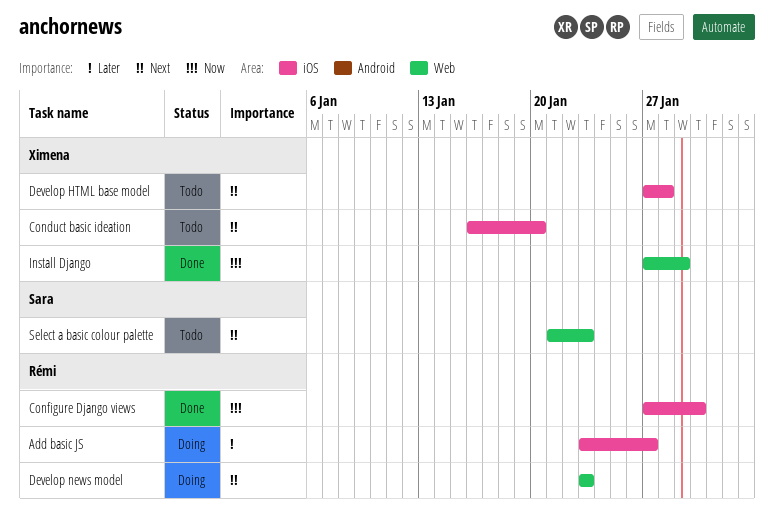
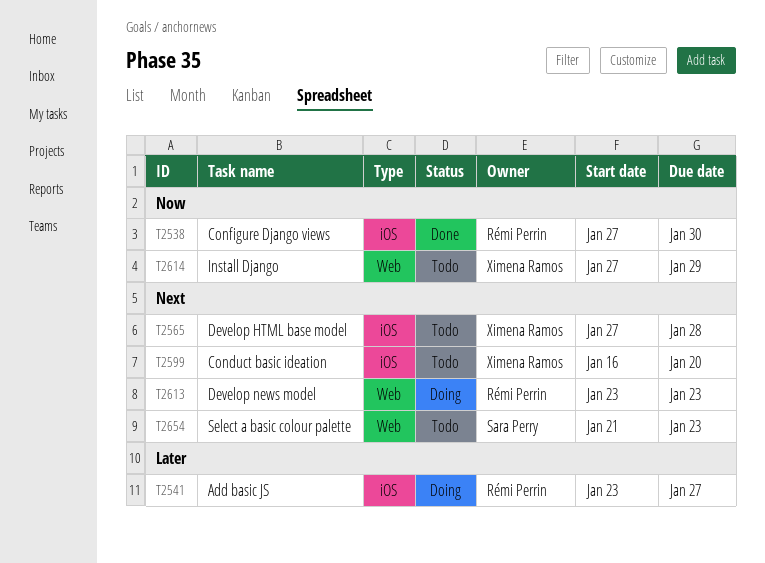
Install Django, status: Done -> Todo

